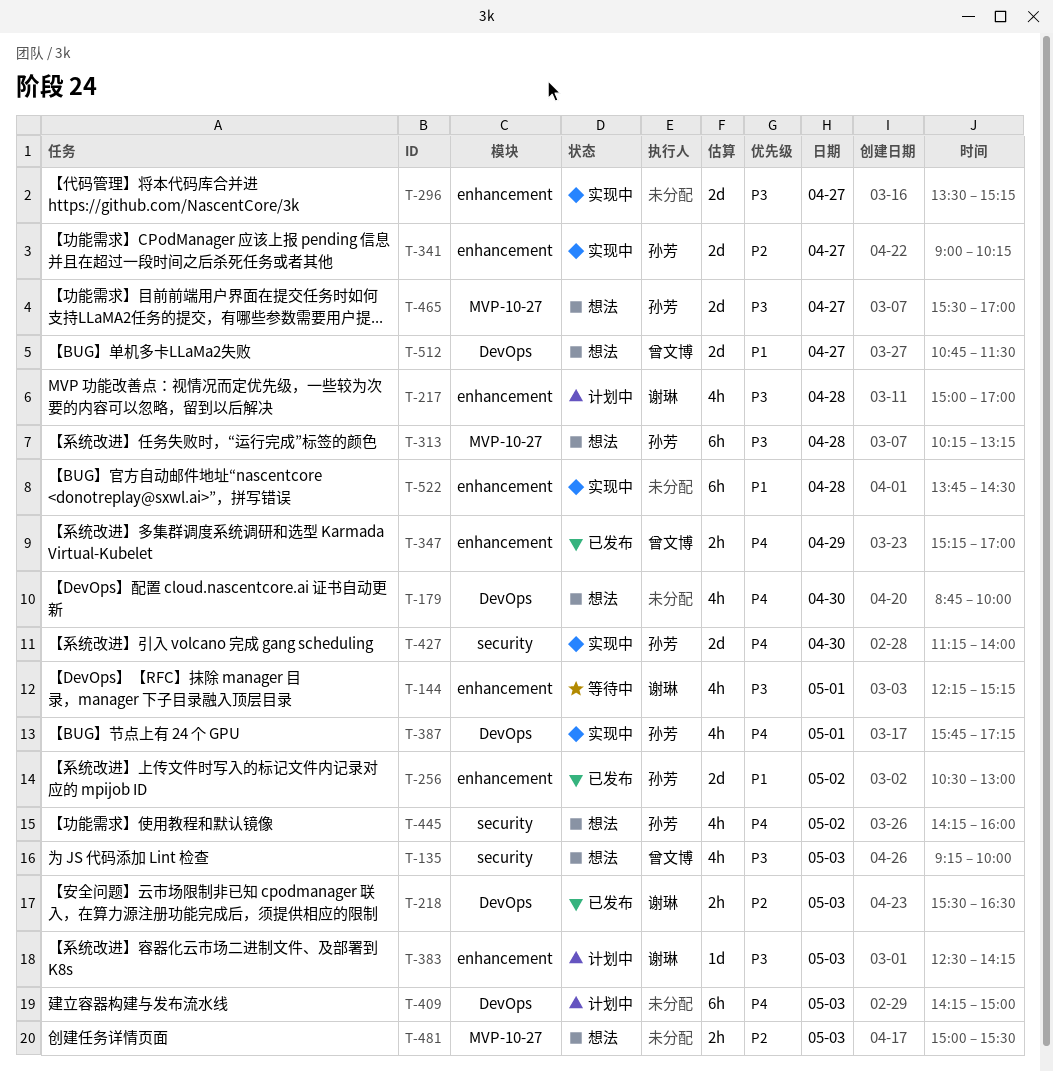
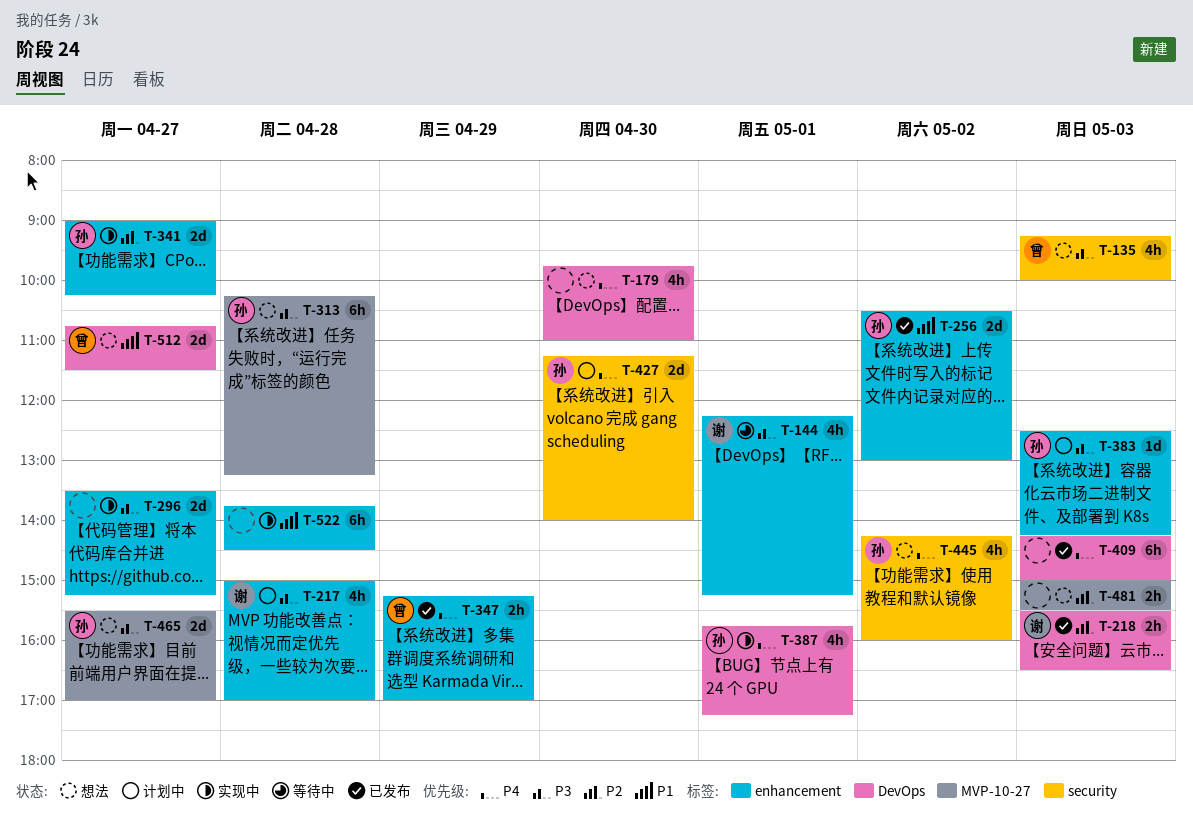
T-179, begins: 08:45 -> 09:45
T-179, ends: 10:00 -> 11:00
T-383, owner: 谢琳 -> 孙芳
T-409, status: 计划中 -> 已发布
T-427, status: 实现中 -> 计划中

